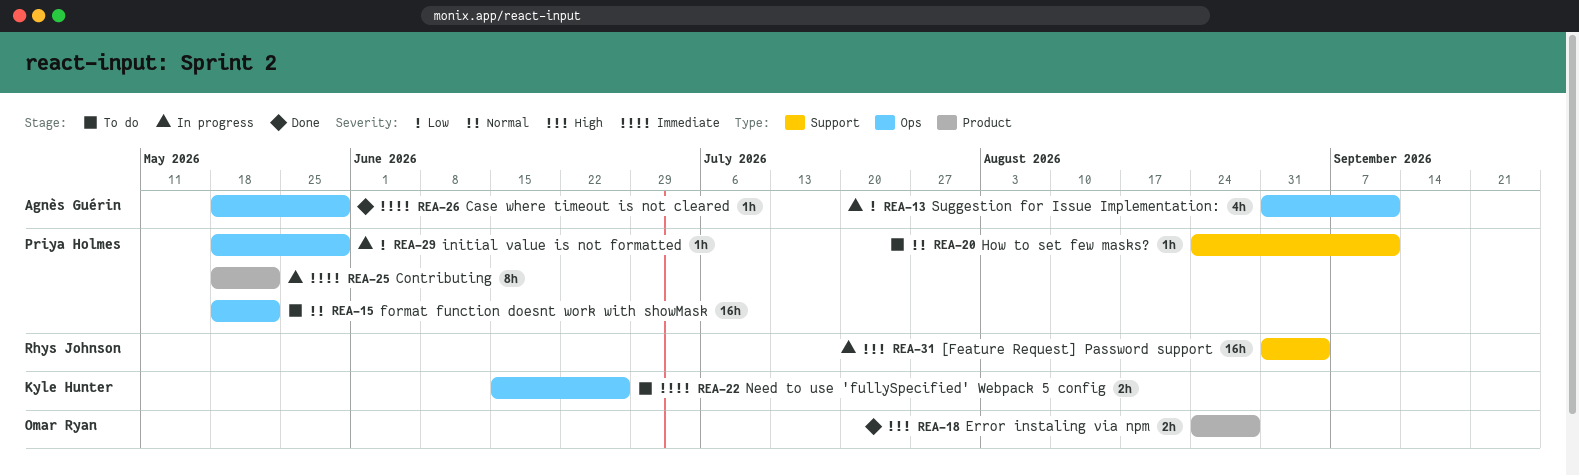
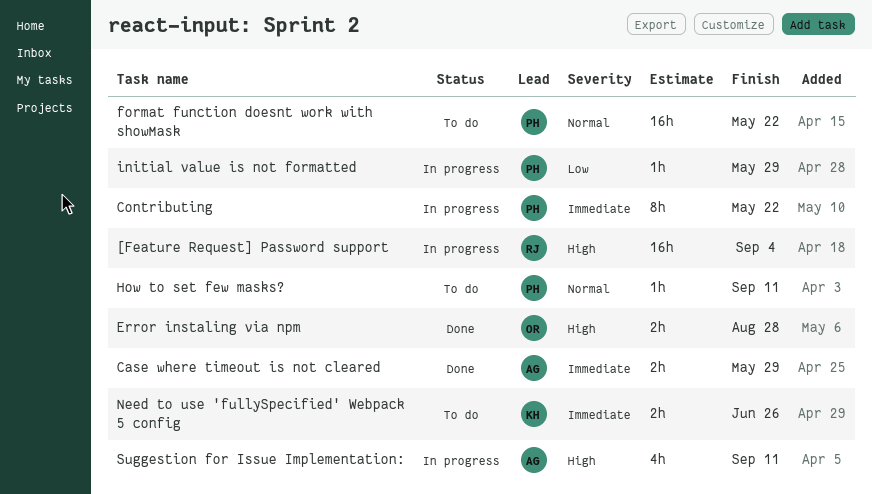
Case where timeout is not cleared, estimate: 1h -> 2h
Suggestion for Issue Implementation:, priority: Low -> High

